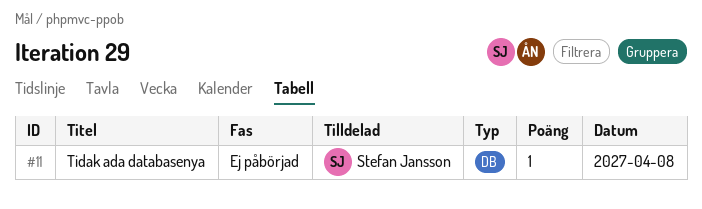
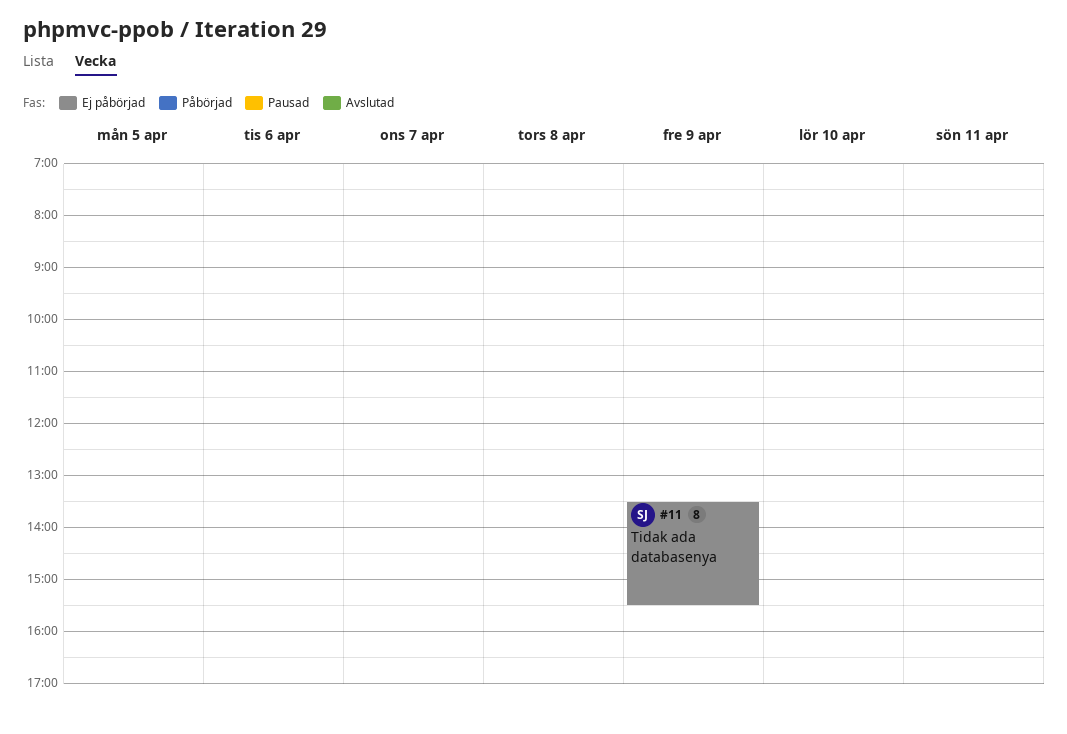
#11, estimate: 1 -> 8
#11, day: Apr 8 -> Apr 9

